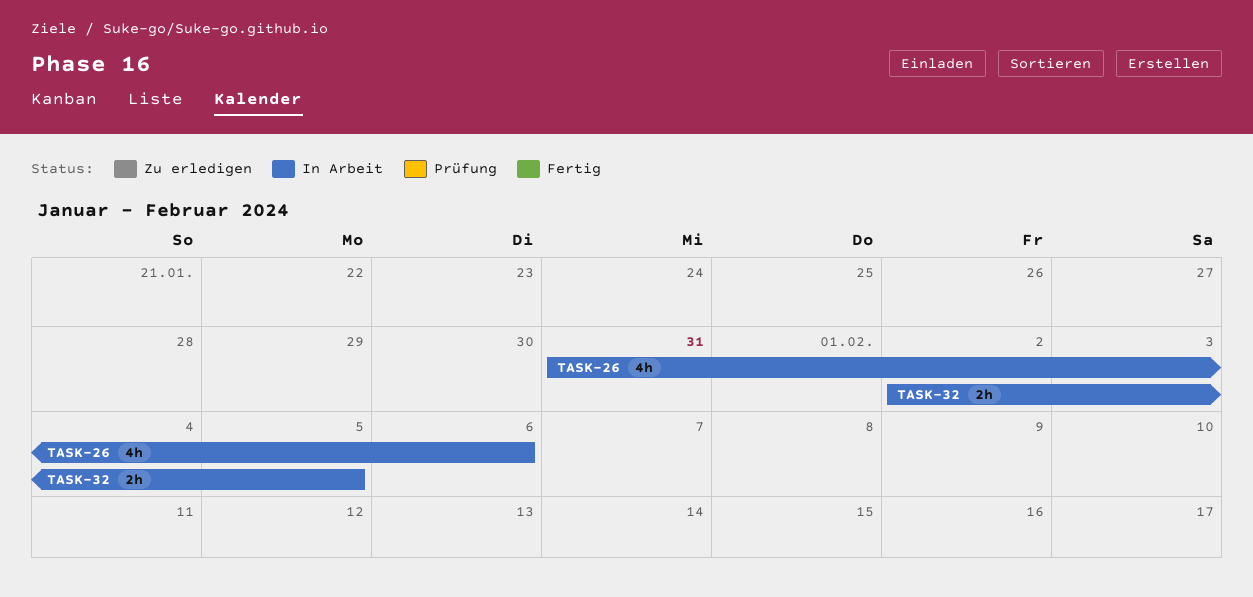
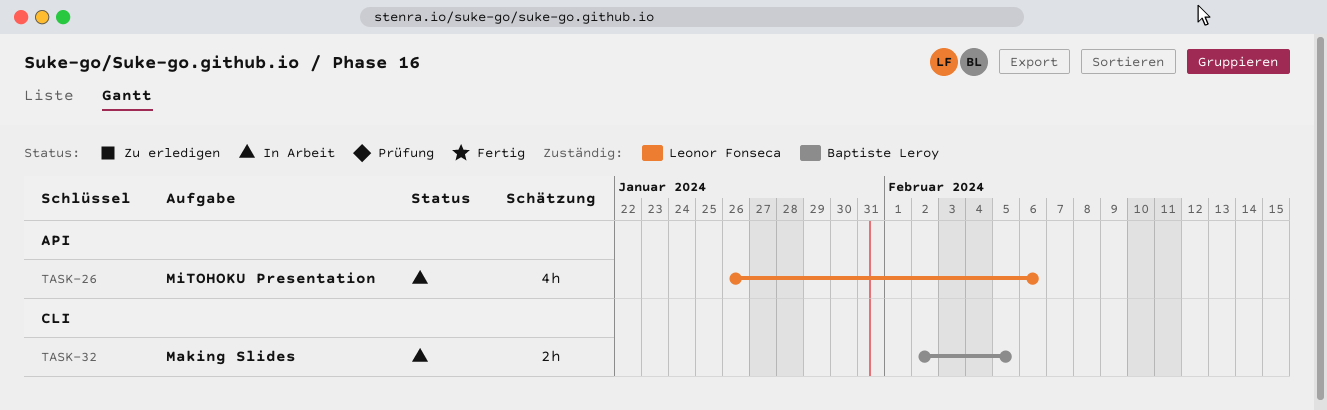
TASK-26, start: Jan 31 -> Jan 26

